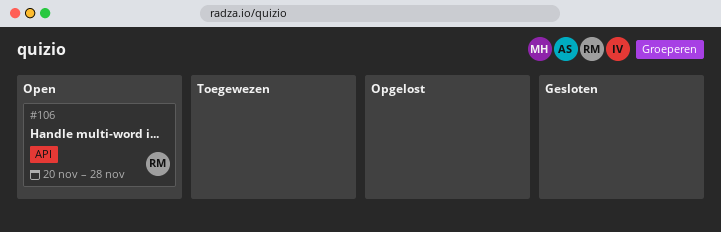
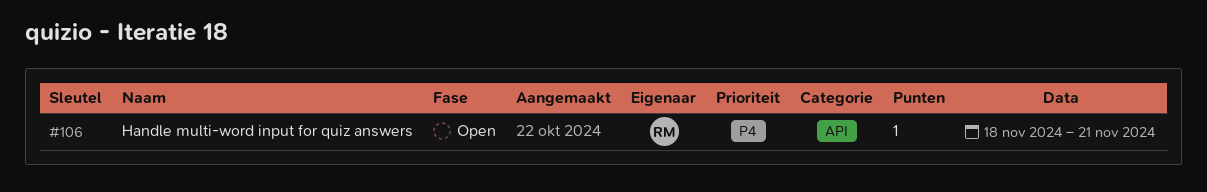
#106, start: Nov 20 -> Nov 18
#106, due: Nov 28 -> Nov 21

